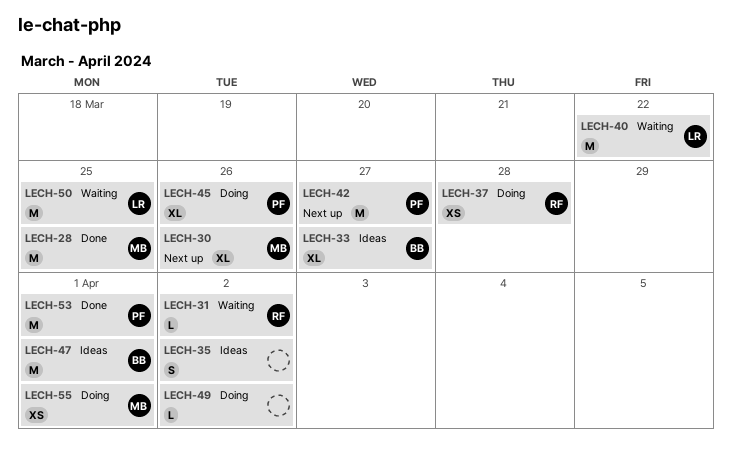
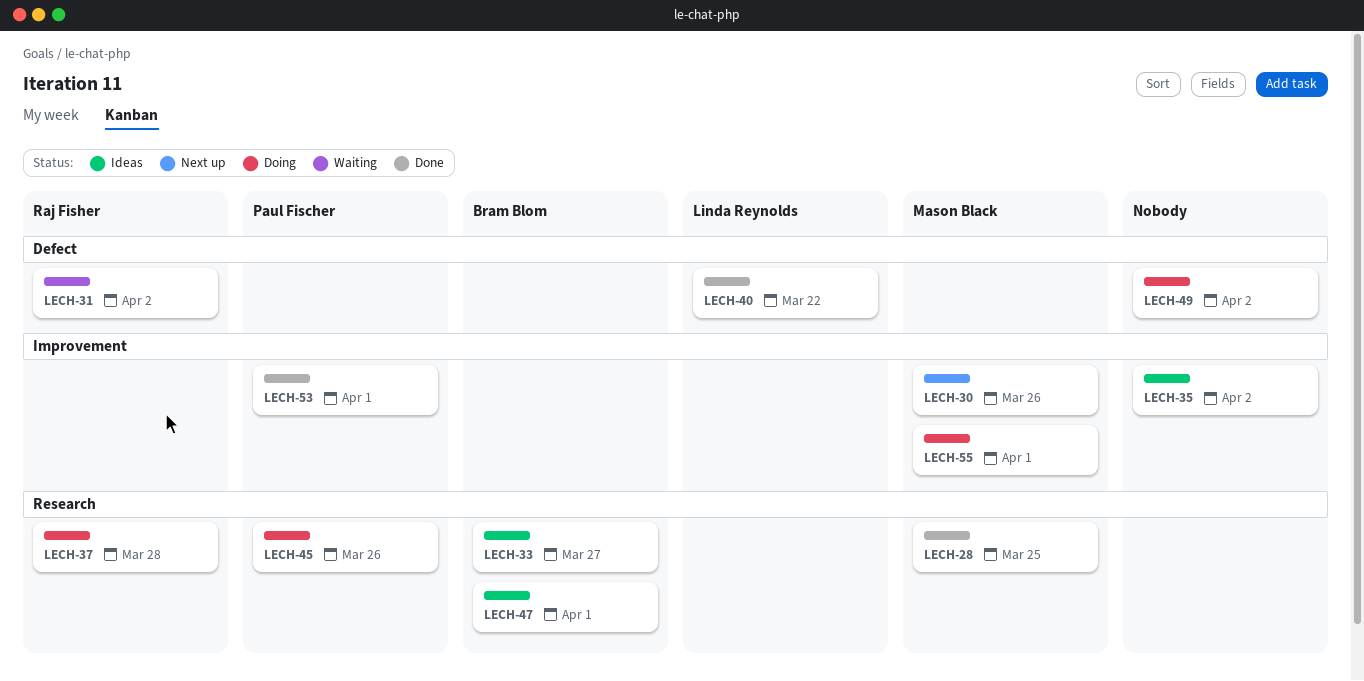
LECH-40, status: Waiting -> Done
LECH-42: present -> none
LECH-50: present -> none

